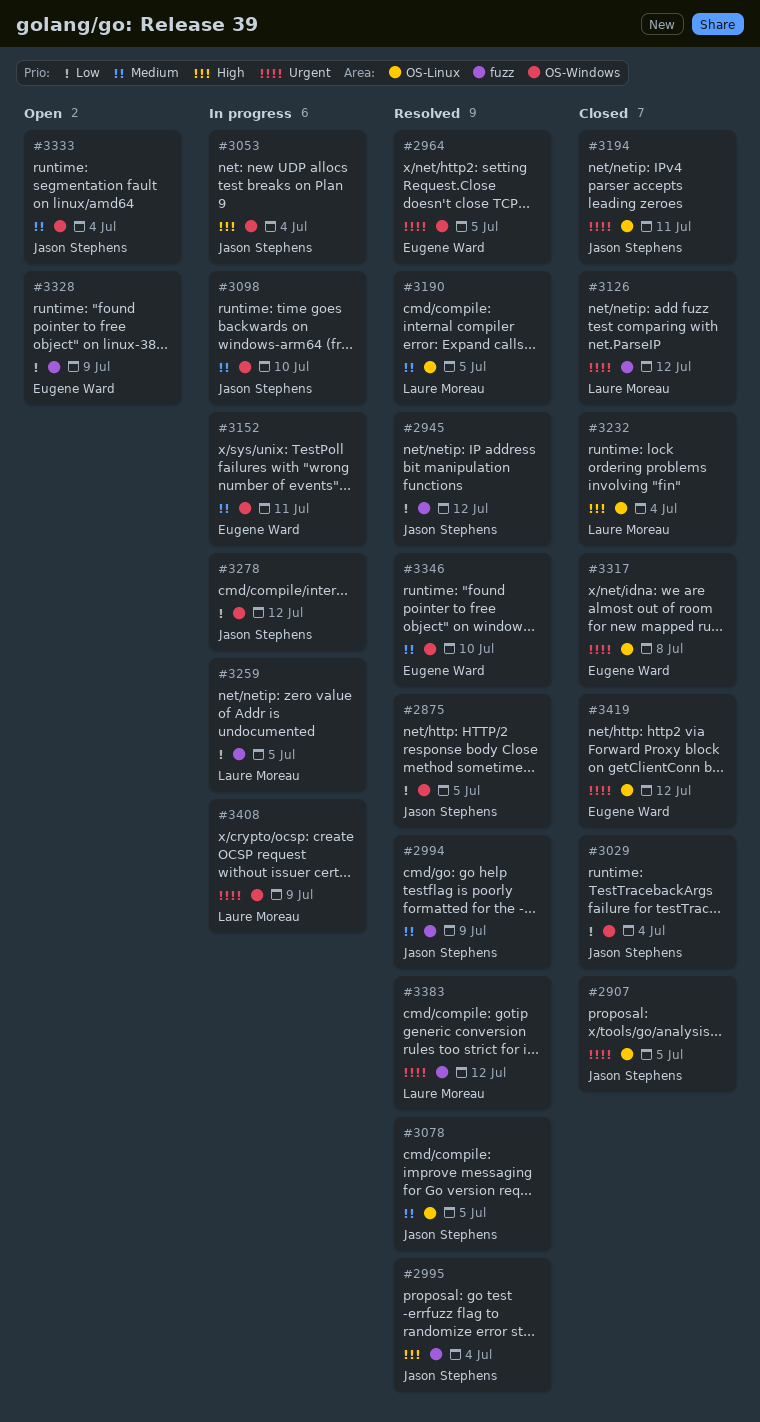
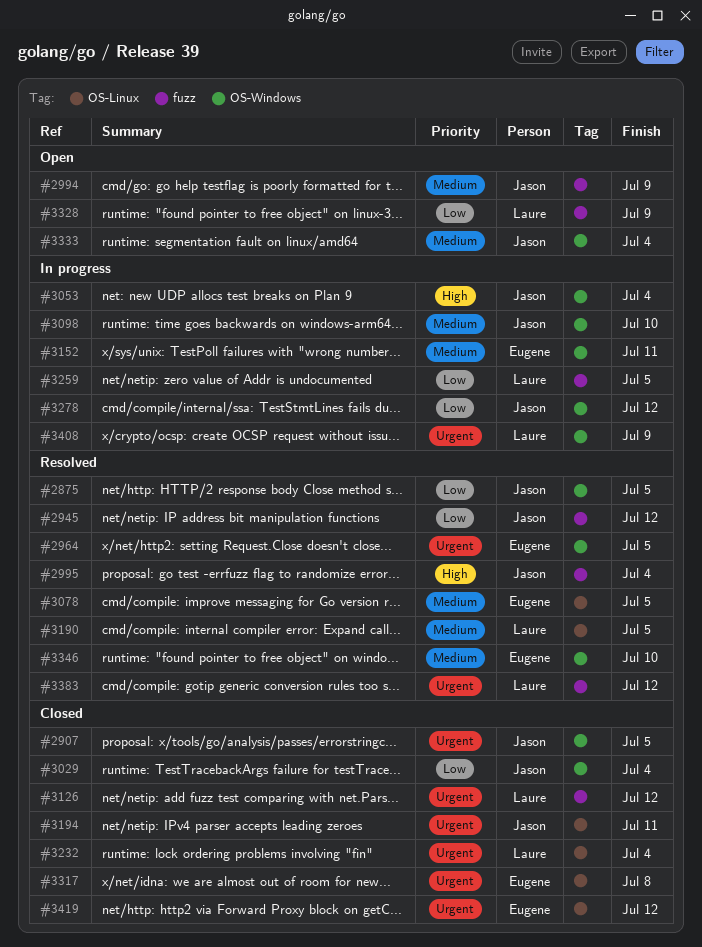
#2907, label: OS-Linux -> OS-Windows
#2994, status: Resolved -> Open
#3078, owner: Jason Stephens -> Eugene Ward
#3232, priority: High -> Urgent
#3328, owner: Eugene Ward -> Laure Moreau

